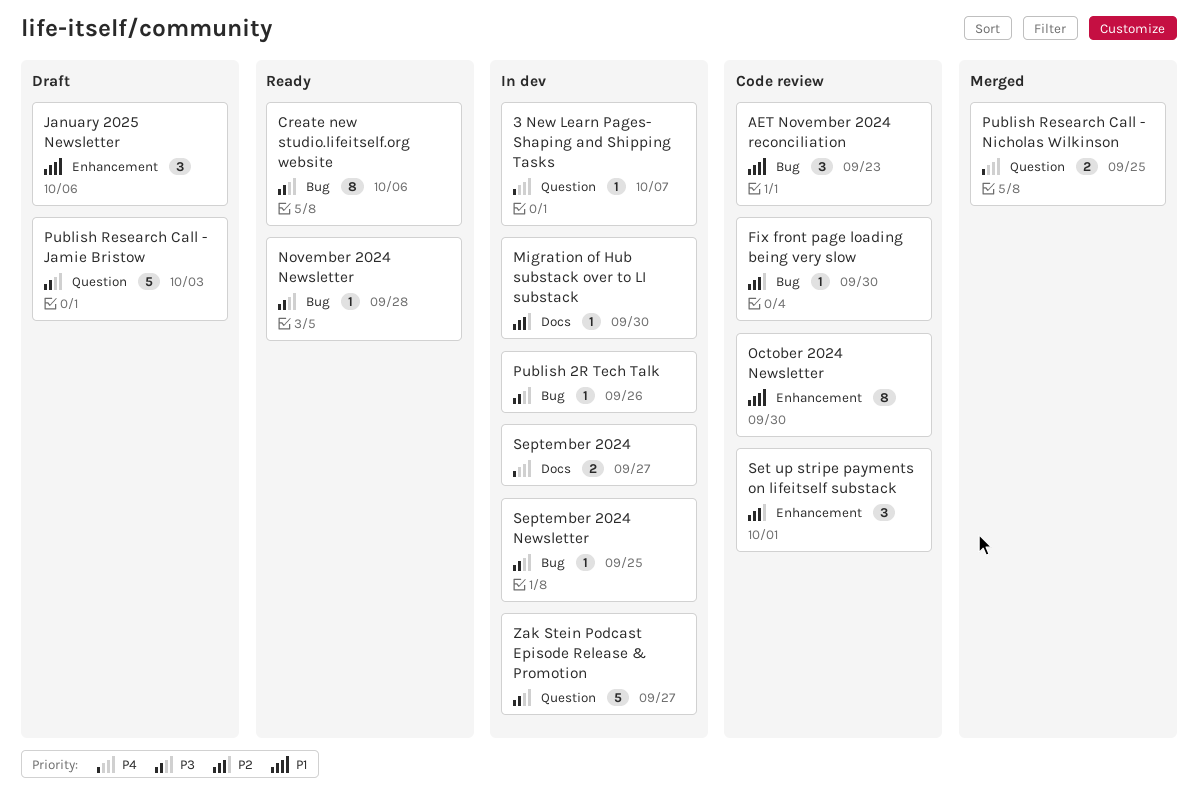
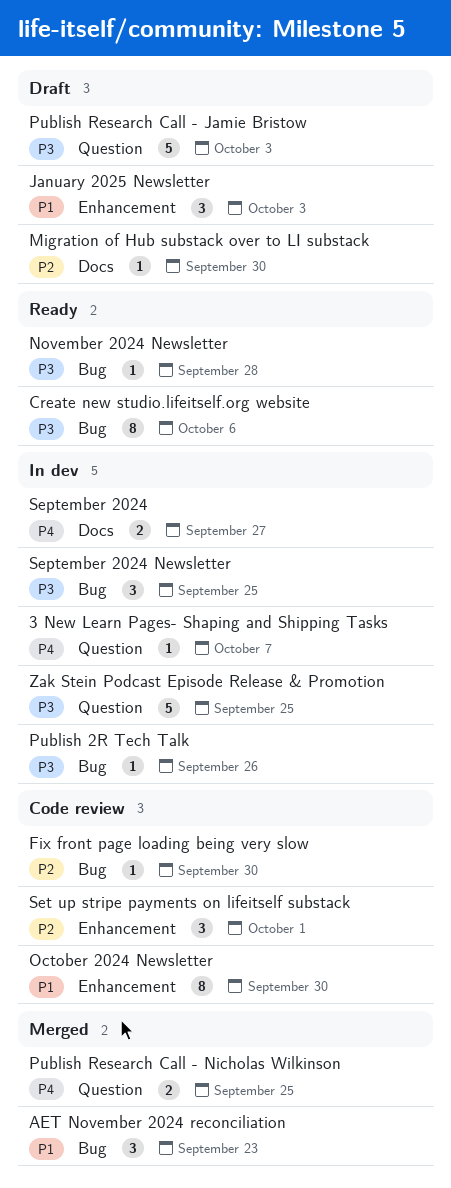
AET November 2024 reconciliation, status: Code review -> Merged
January 2025 Newsletter, due: Oct 6 -> Oct 3
Migration of Hub substack over to LI substack, status: In dev -> Draft
September 2024 Newsletter, estimate: 1 -> 3
Zak Stein Podcast Episode Release & Promotion, due: Sep 27 -> Sep 25

